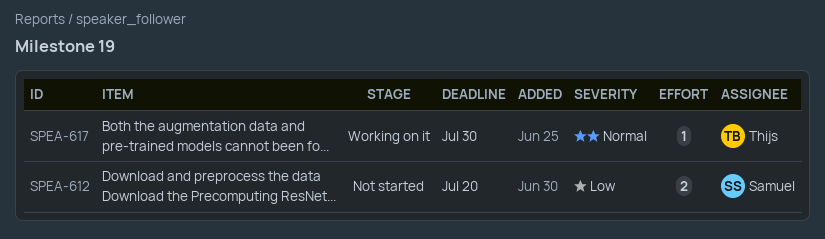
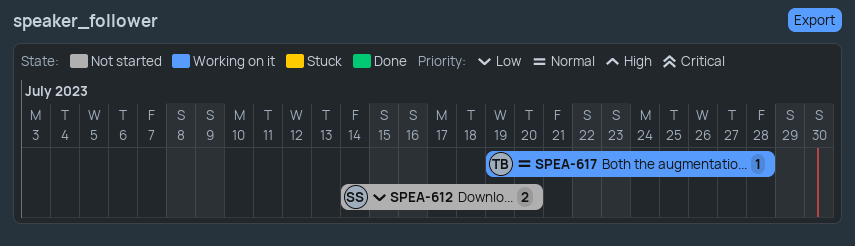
SPEA-617, due: Jul 30 -> Jul 28

